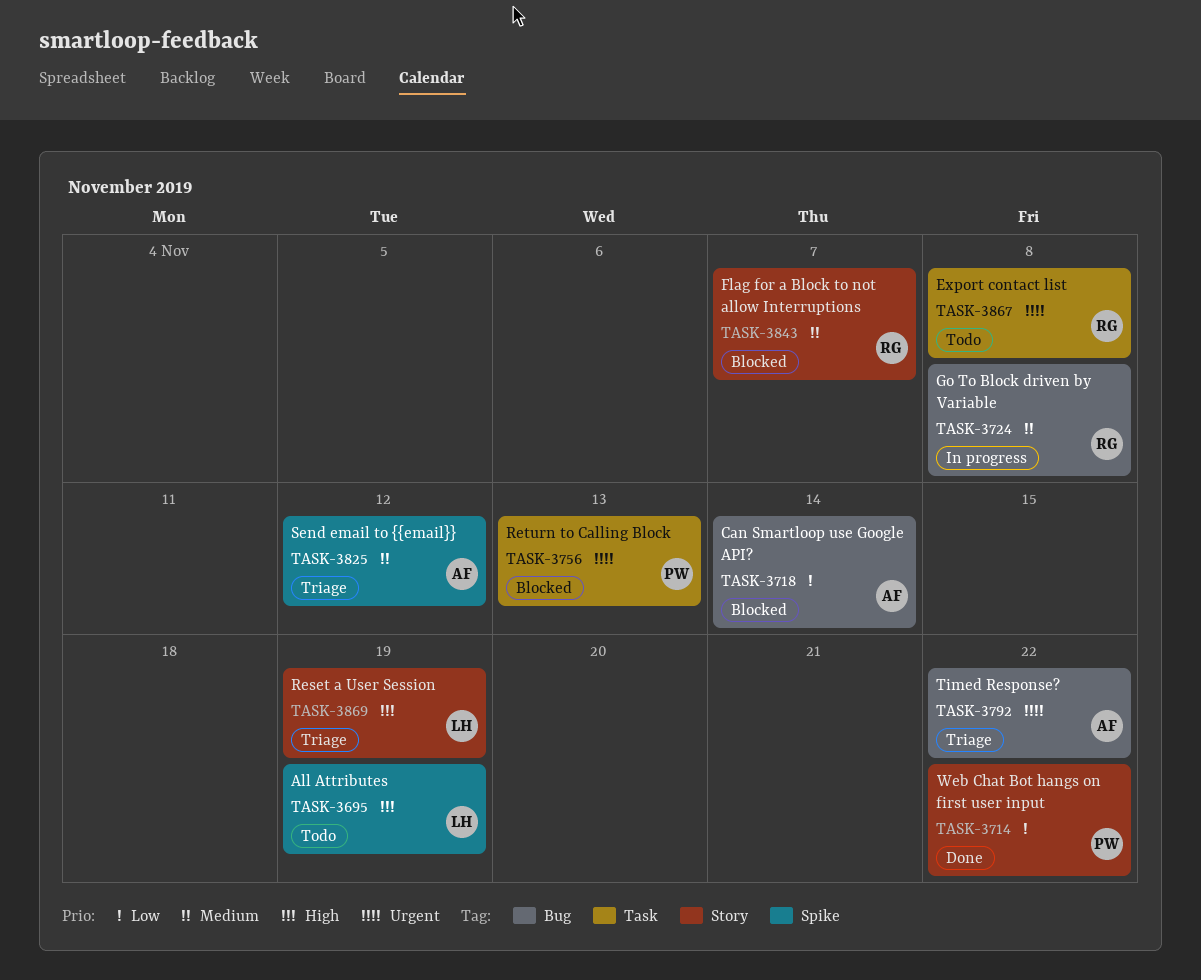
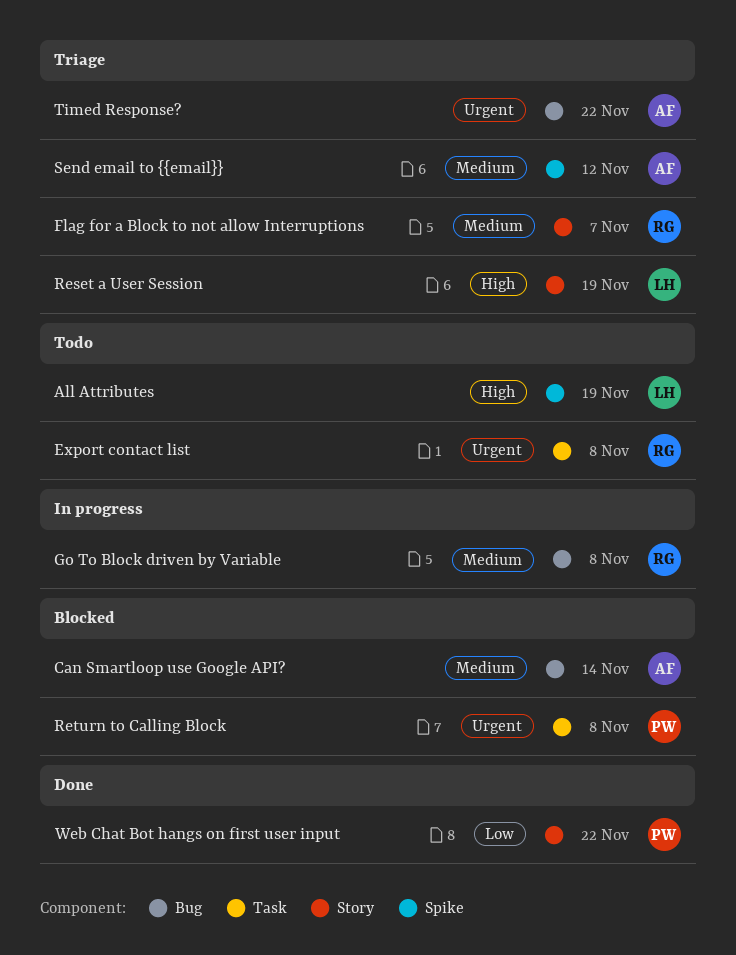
Can Smartloop use Google API?, priority: Low -> Medium
Flag for a Block to not allow Interruptions, status: Blocked -> Triage
Return to Calling Block, due: Nov 13 -> Nov 8

